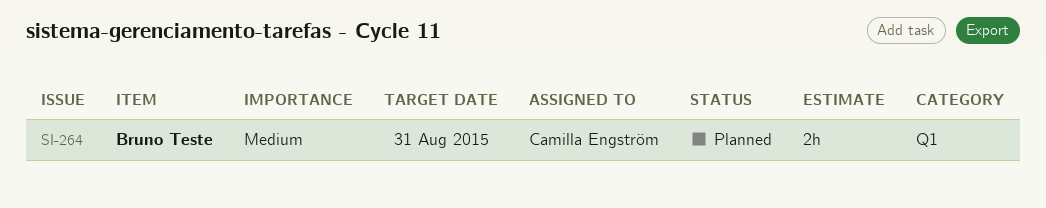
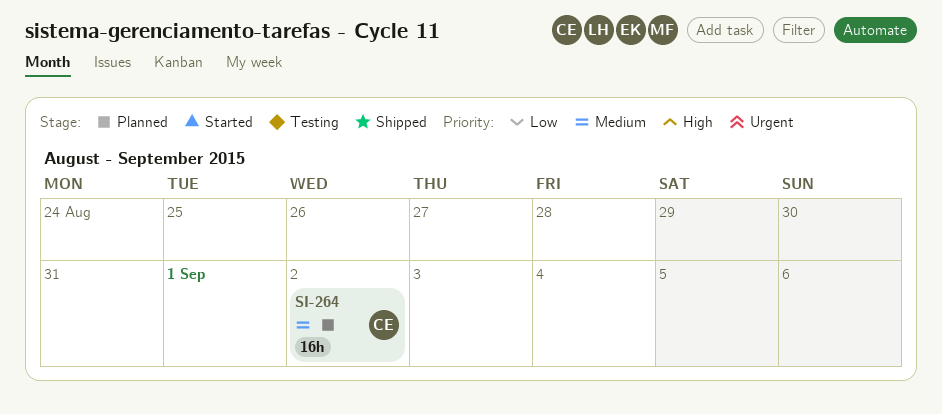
SI-264, estimate: 2h -> 16h
SI-264, due: Aug 31 -> Sep 2

